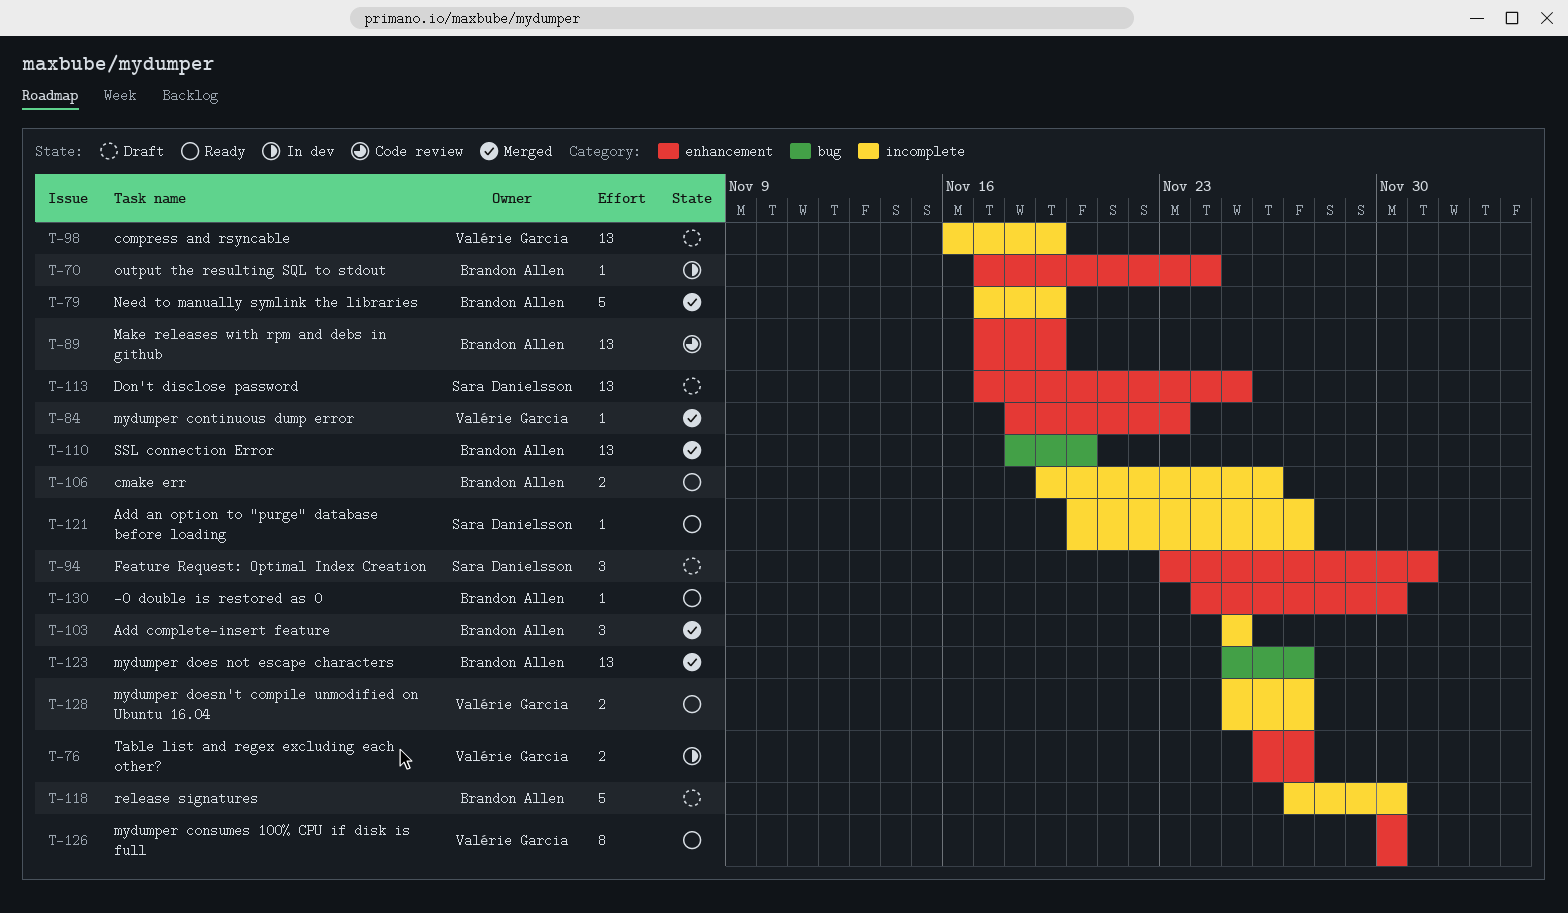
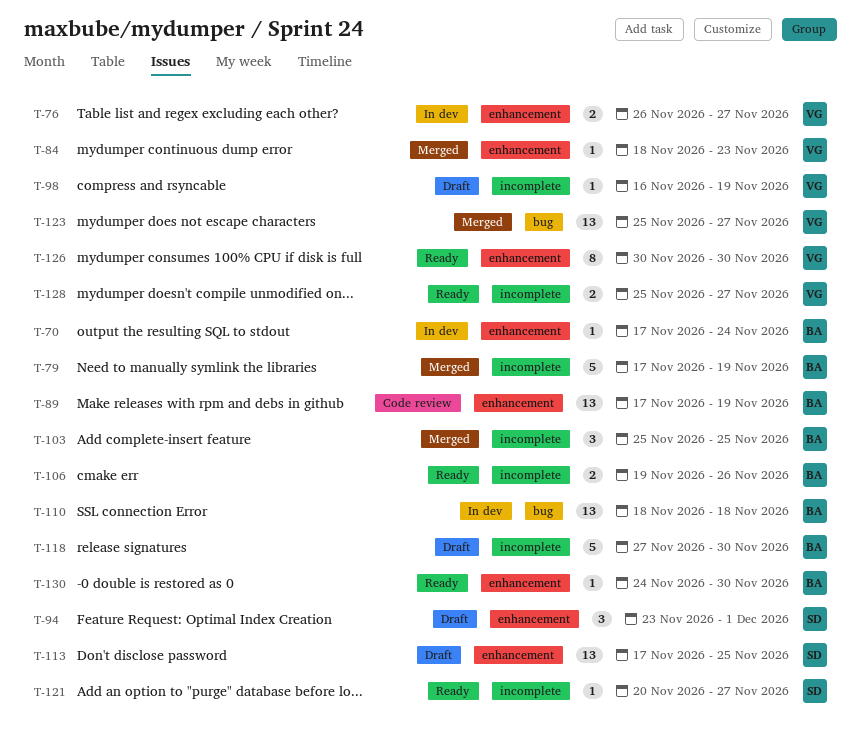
T-98, estimate: 13 -> 1
T-110, status: Merged -> In dev
T-110, due: Nov 20 -> Nov 18
T-123, owner: Brandon Allen -> Valérie Garcia

